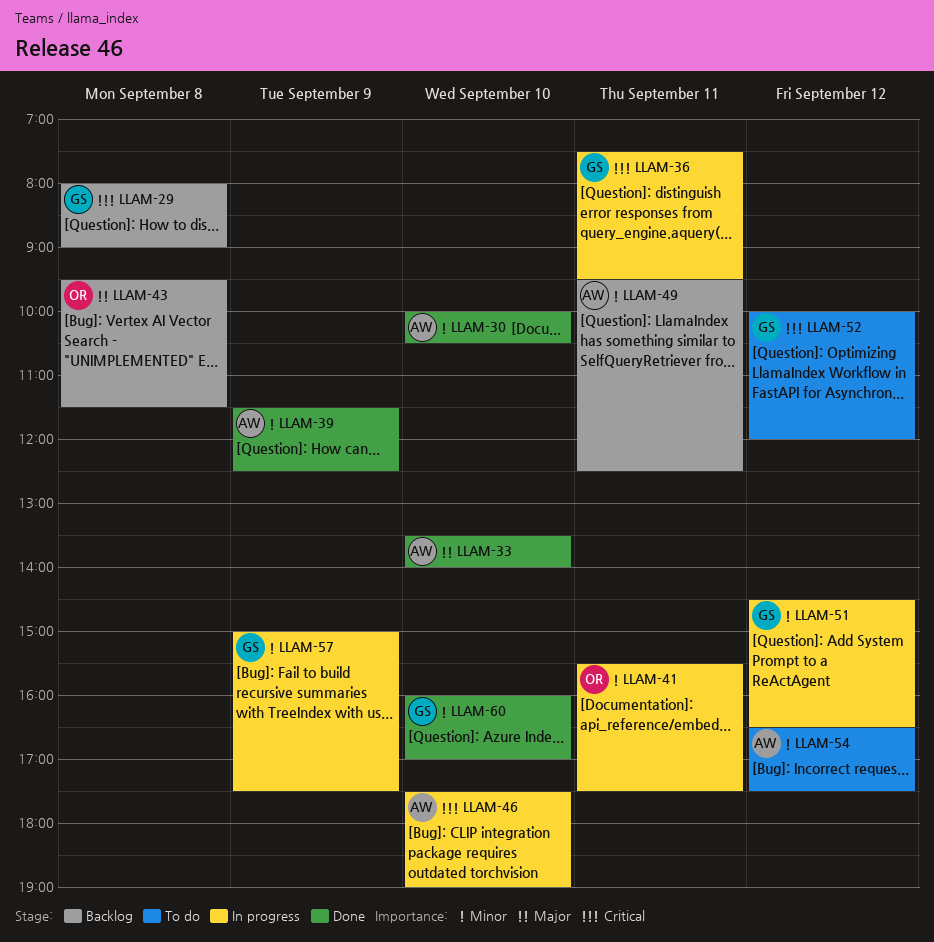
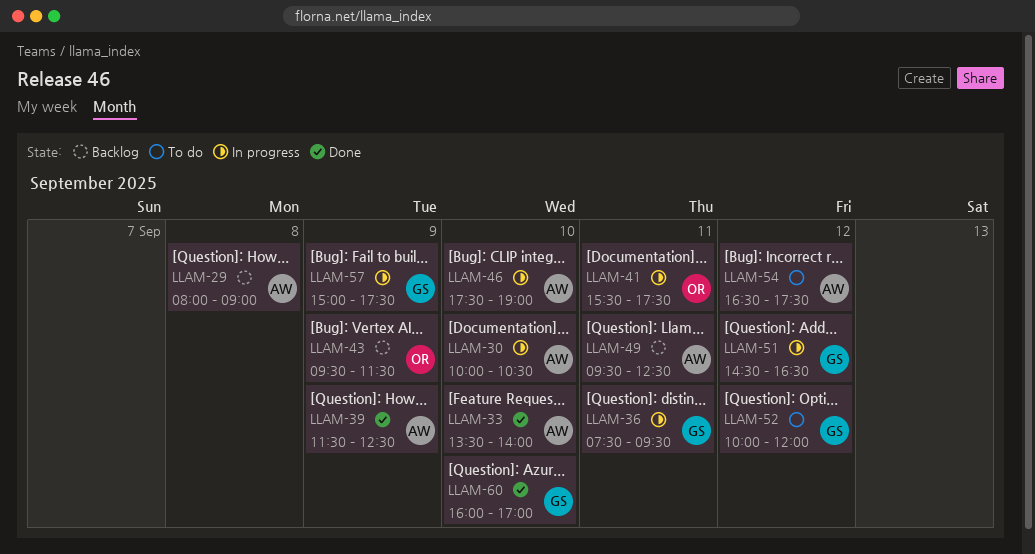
LLAM-29, owner: GS -> AW
LLAM-30, status: Done -> In progress
LLAM-43, day: Sep 8 -> Sep 9

